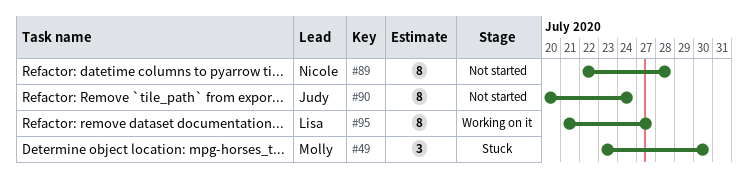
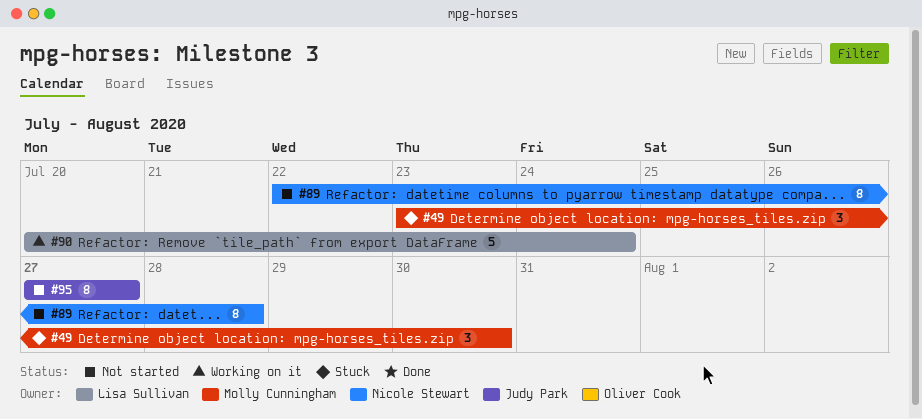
#90, status: Not started -> Working on it
#90, owner: Judy Park -> Lisa Sullivan
#90, estimate: 8 -> 5
#95, status: Working on it -> Not started
#95, owner: Lisa Sullivan -> Judy Park
#95, start: Jul 21 -> Jul 27

